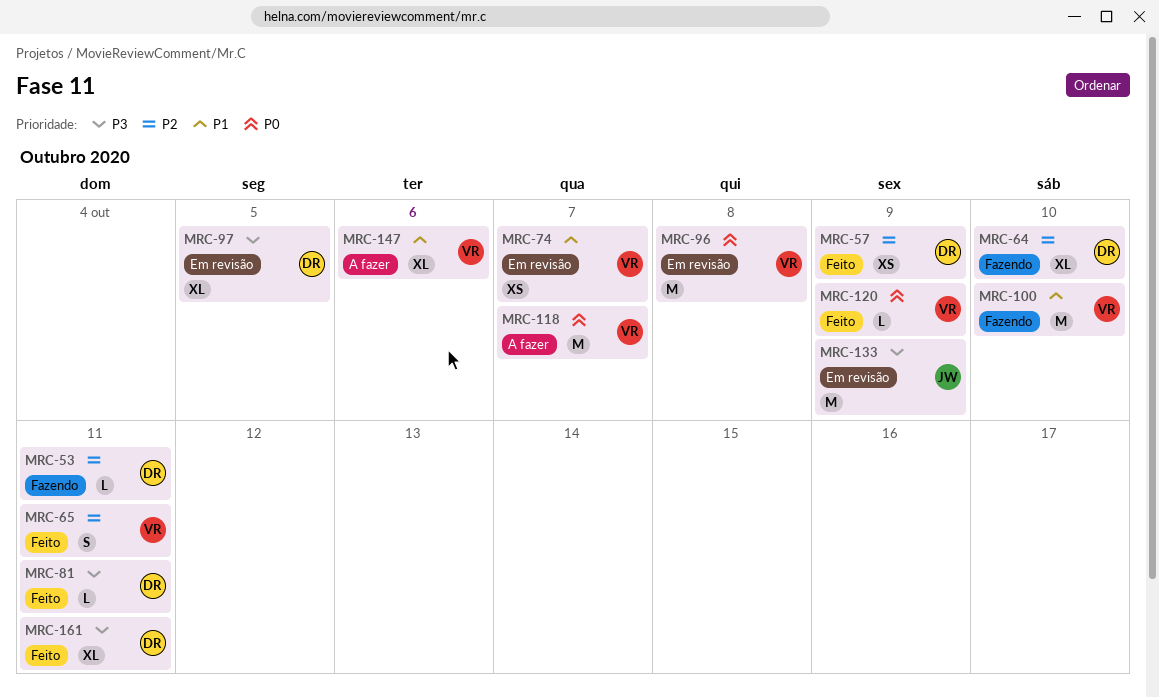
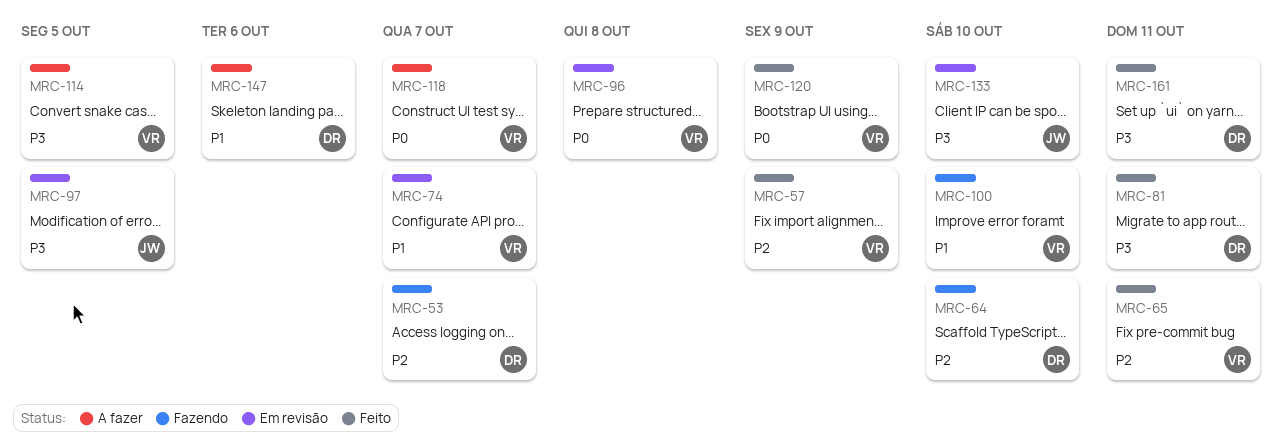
MRC-53, due: Oct 11 -> Oct 7
MRC-57, owner: DR -> VR
MRC-97, owner: DR -> JW
MRC-114: none -> present
MRC-133, due: Oct 9 -> Oct 10
MRC-147, owner: VR -> DR

